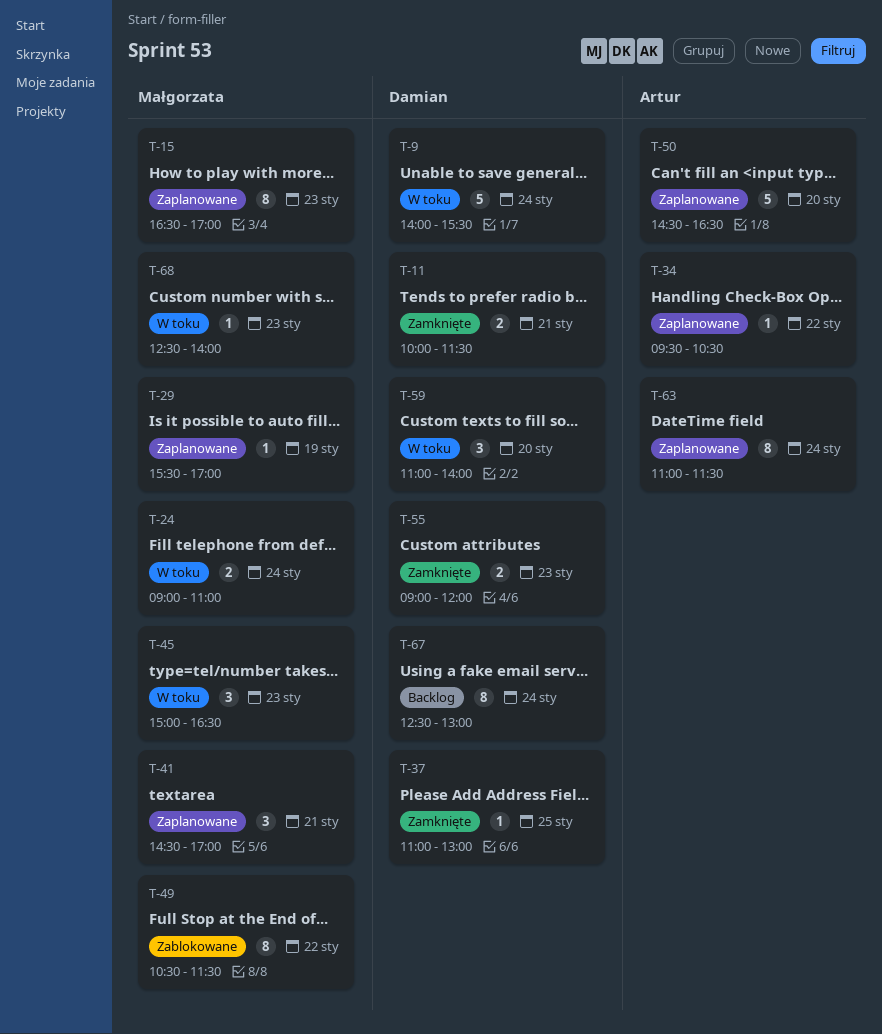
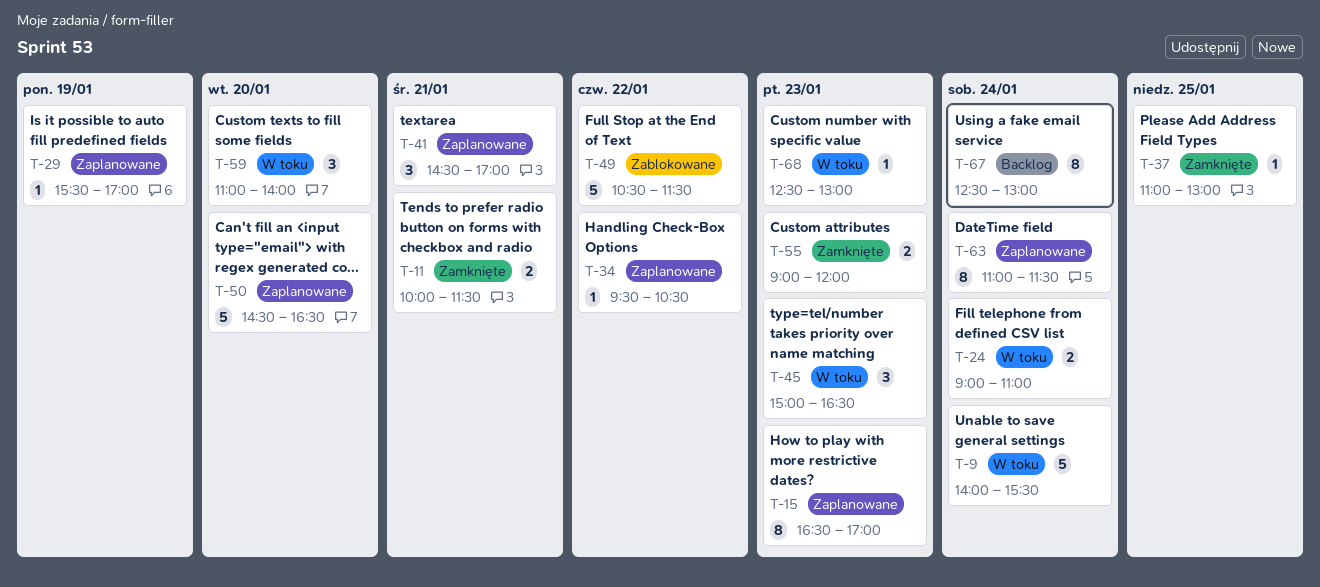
T-49, estimate: 8 -> 5
T-68, ends: 14:00 -> 13:00

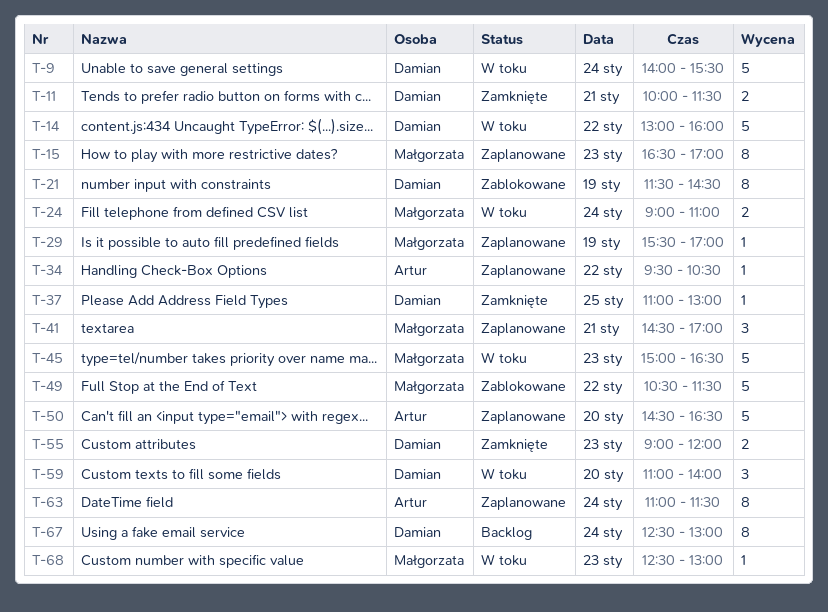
T-14: none -> present
T-21: none -> present
T-45, estimate: 3 -> 5

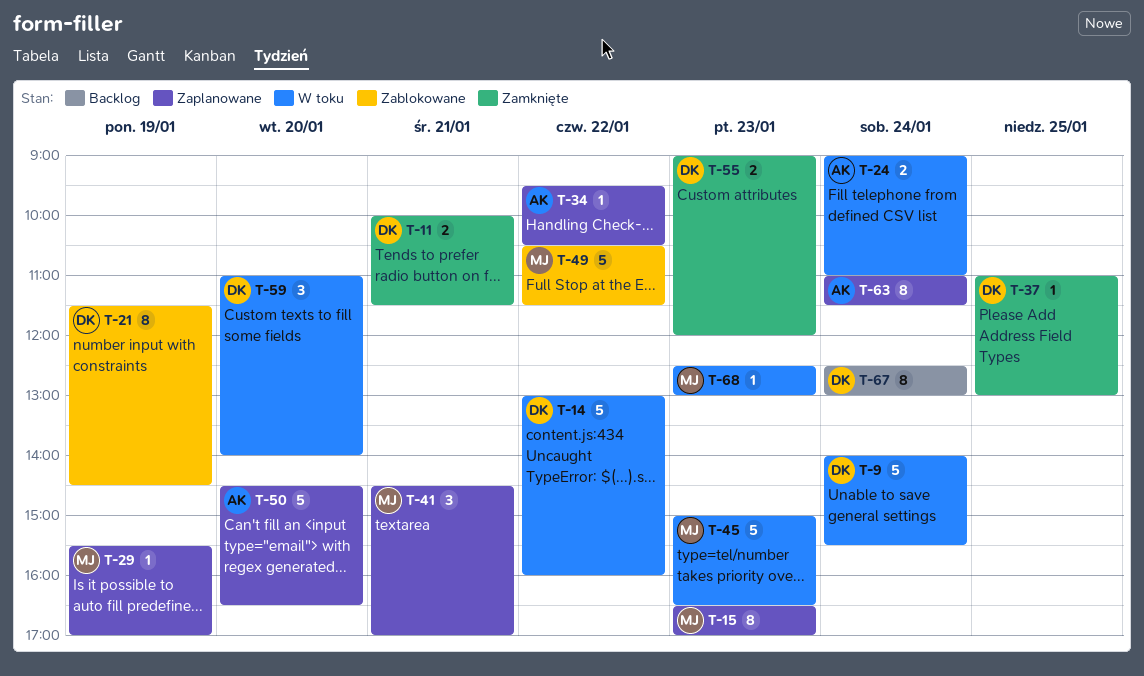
T-24, owner: Małgorzata -> Artur

